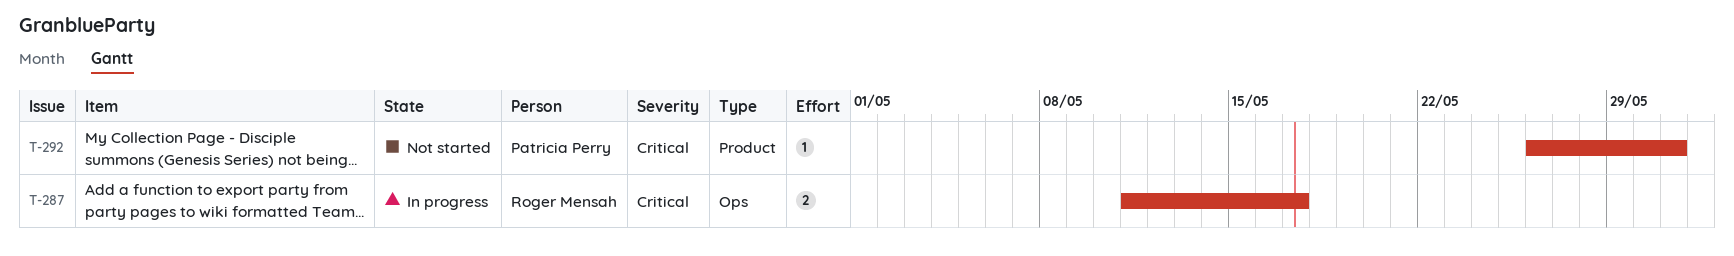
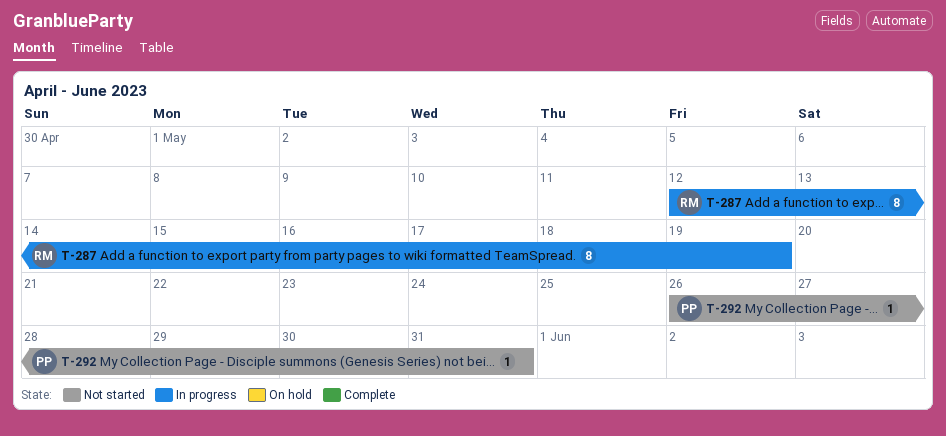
T-287, estimate: 2 -> 8
T-287, start: May 11 -> May 12
T-287, due: May 17 -> May 19

